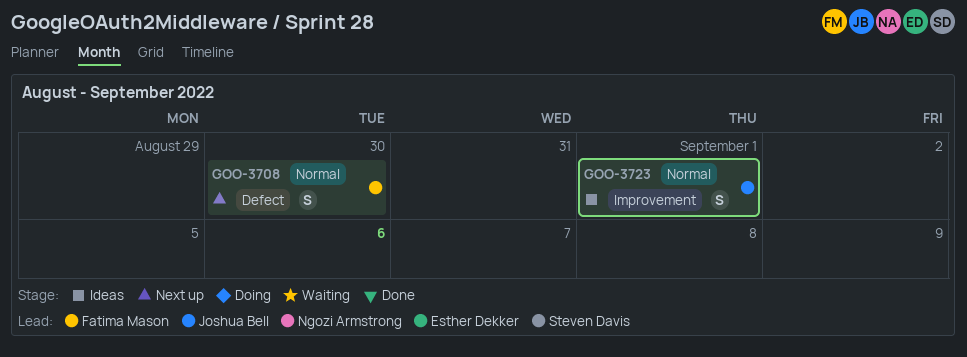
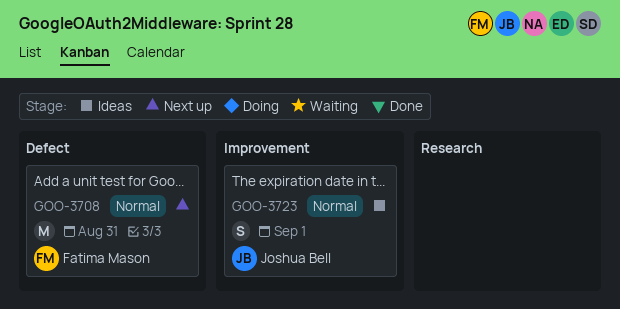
GOO-3708, estimate: S -> M
GOO-3708, due: Aug 30 -> Aug 31

